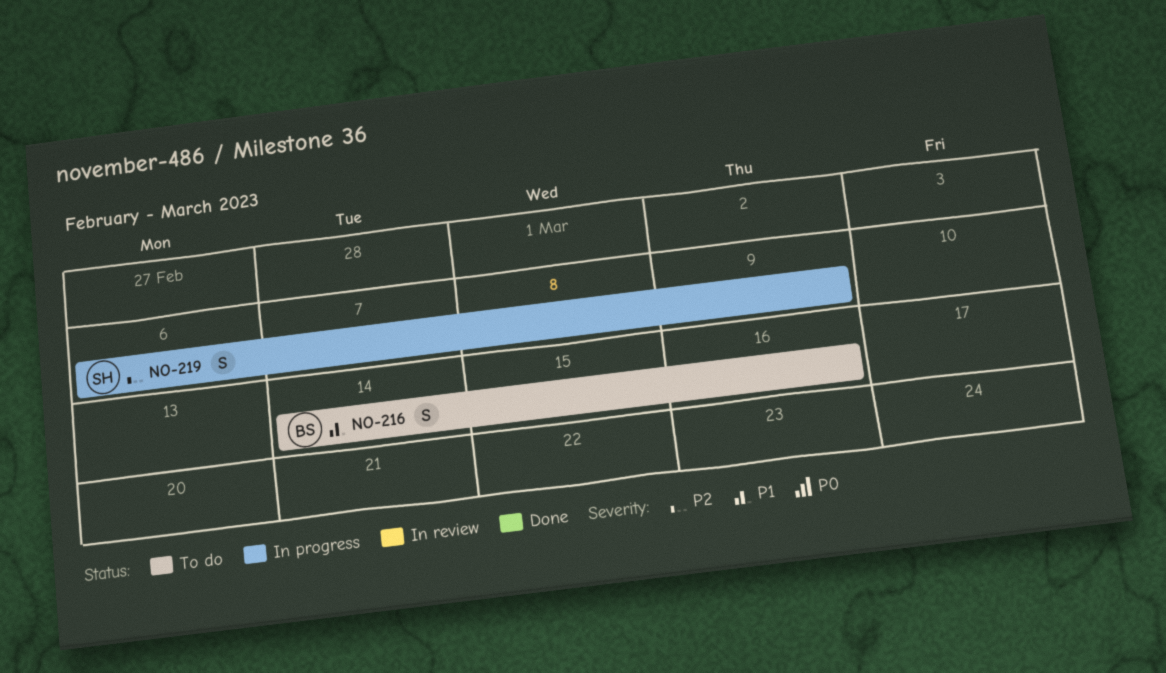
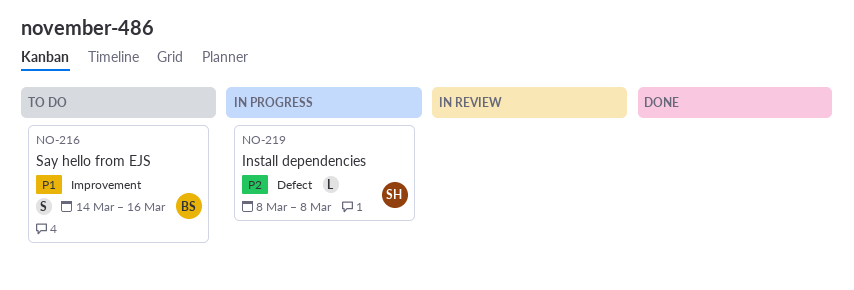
NO-219, estimate: S -> L
NO-219, start: Mar 6 -> Mar 8
NO-219, due: Mar 9 -> Mar 8

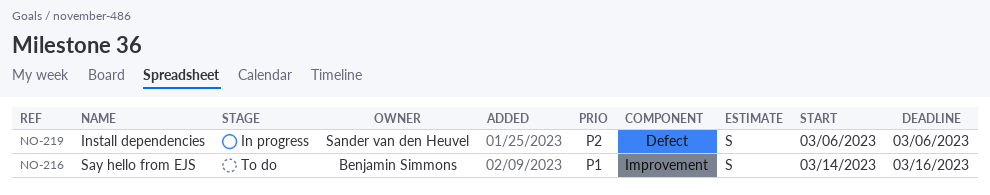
NO-219, estimate: L -> S
NO-219, start: Mar 8 -> Mar 6
NO-219, due: Mar 8 -> Mar 6

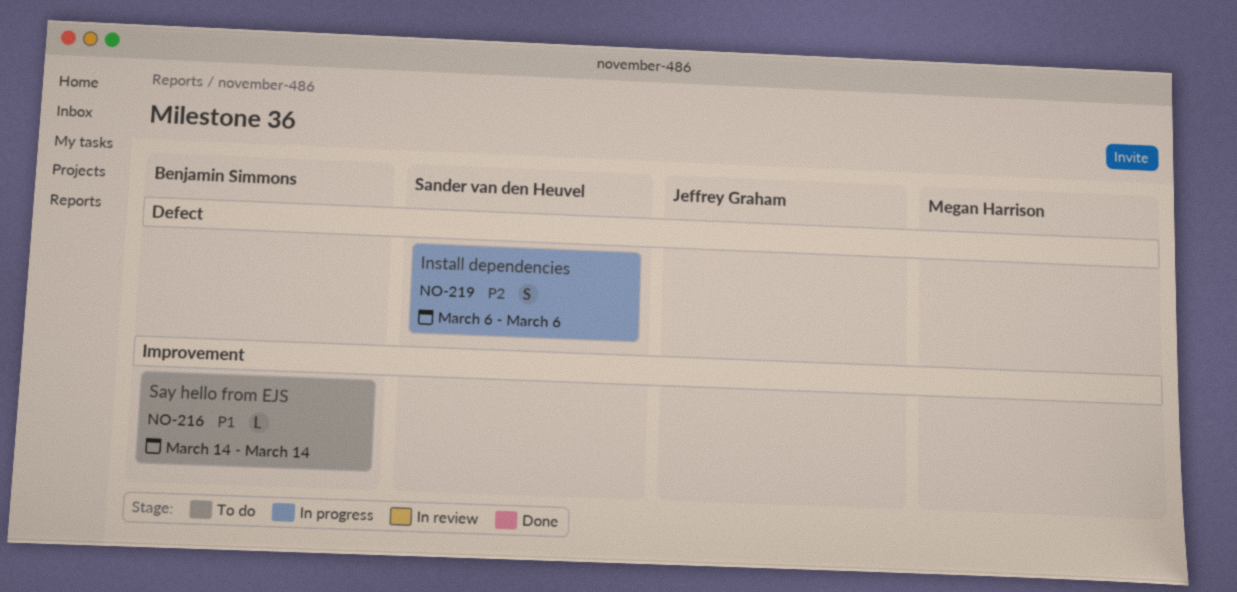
NO-216, estimate: S -> L
NO-216, due: Mar 16 -> Mar 14

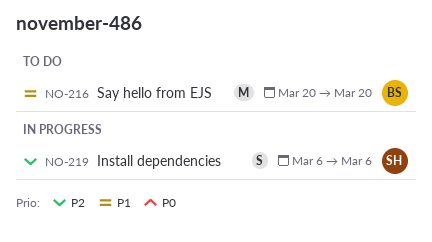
NO-216, estimate: L -> M
NO-216, start: Mar 14 -> Mar 20
NO-216, due: Mar 14 -> Mar 20

